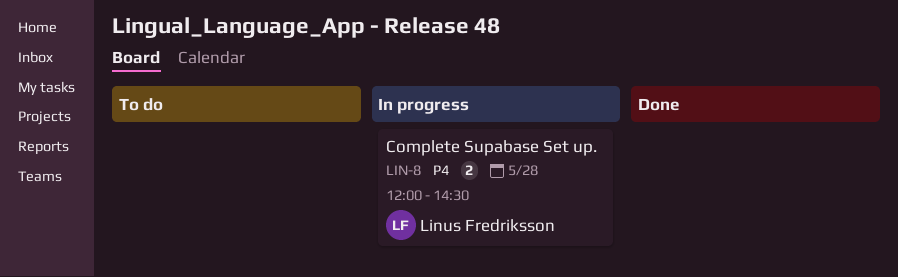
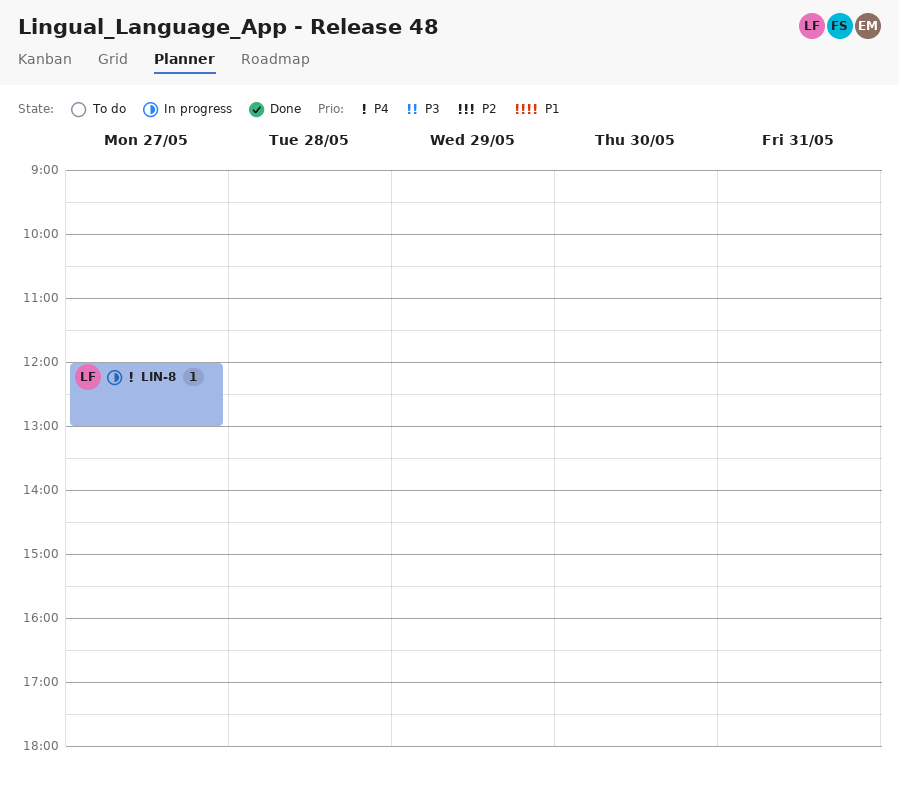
LIN-8, estimate: 2 -> 1
LIN-8, day: May 28 -> May 27
LIN-8, ends: 14:30 -> 13:00

